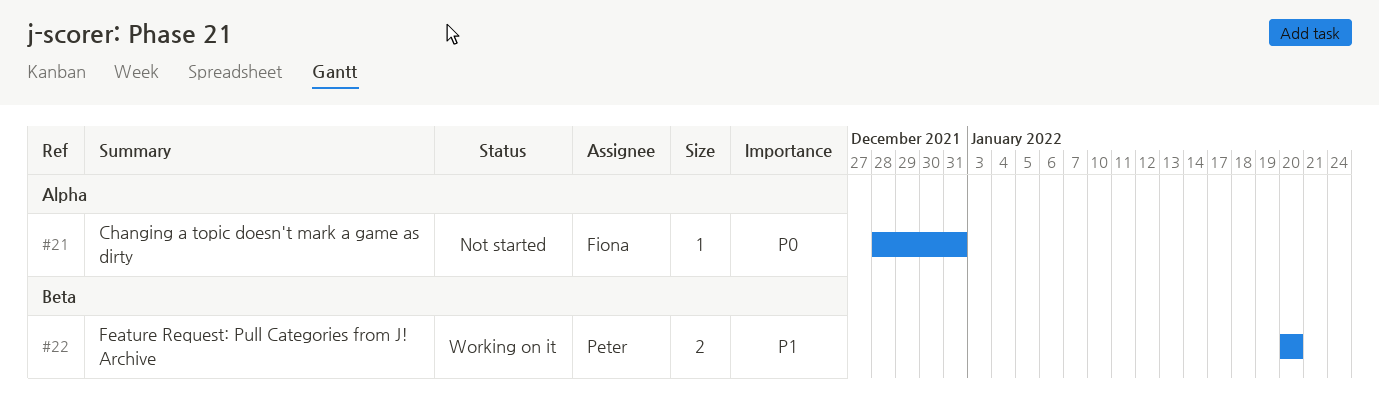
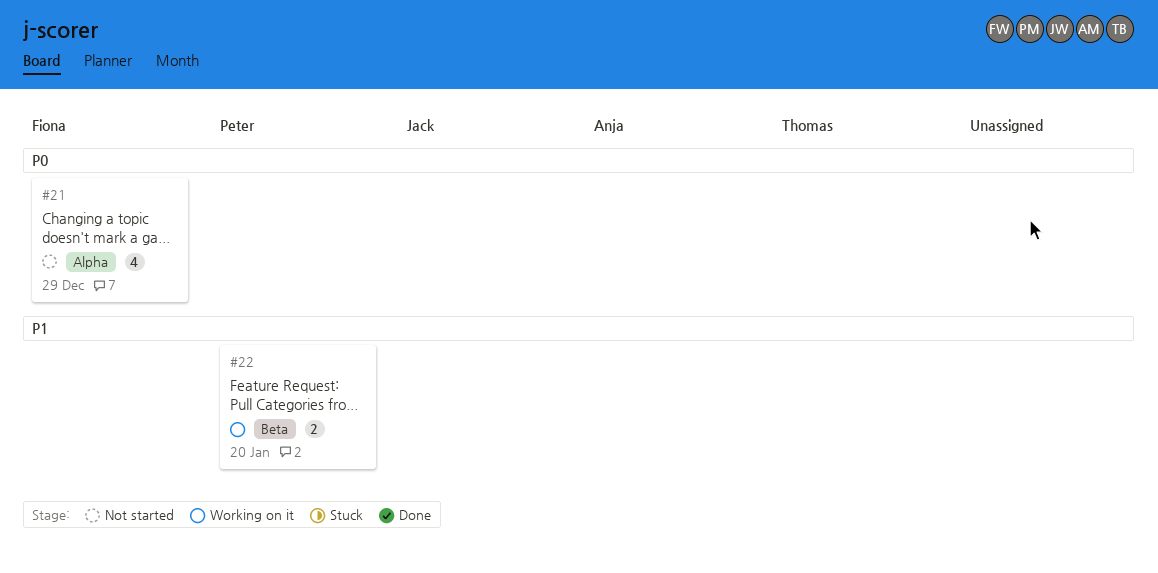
#21, estimate: 1 -> 4
#21, due: Dec 31 -> Dec 29

